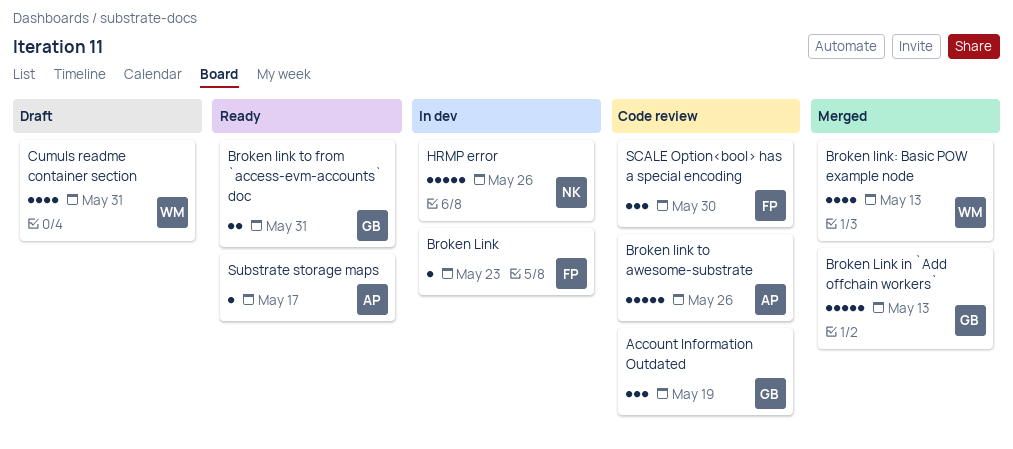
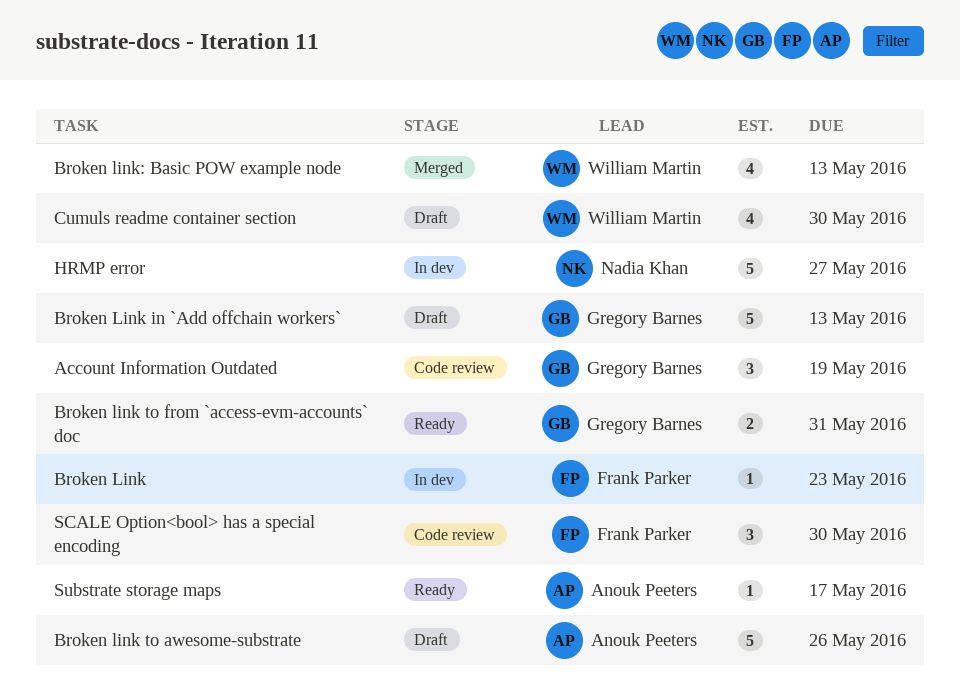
Broken Link in `Add offchain workers`, status: Merged -> Draft
Broken link to awesome-substrate, status: Code review -> Draft
Cumuls readme container section, due: May 31 -> May 30
HRMP error, due: May 26 -> May 27

